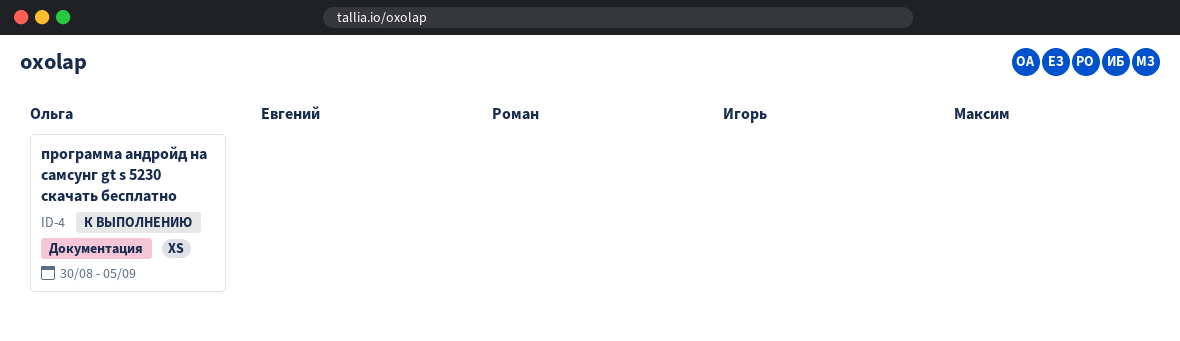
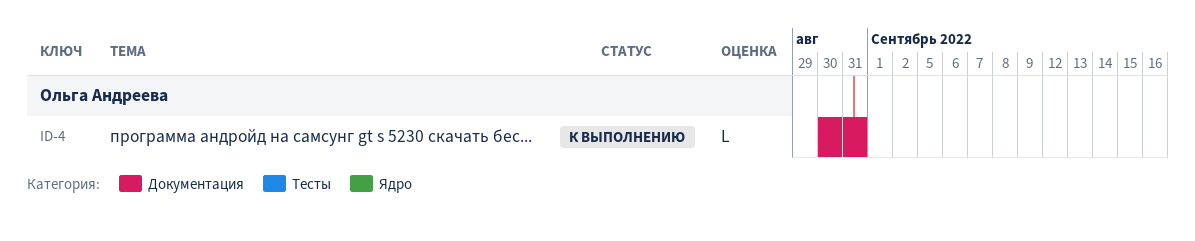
ID-4, estimate: XS -> L
ID-4, due: Sep 5 -> Aug 31

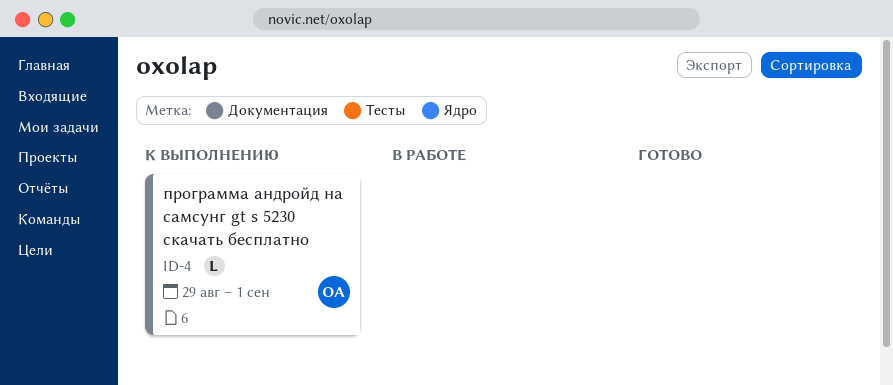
ID-4, start: Aug 30 -> Aug 29
ID-4, due: Aug 31 -> Sep 1

